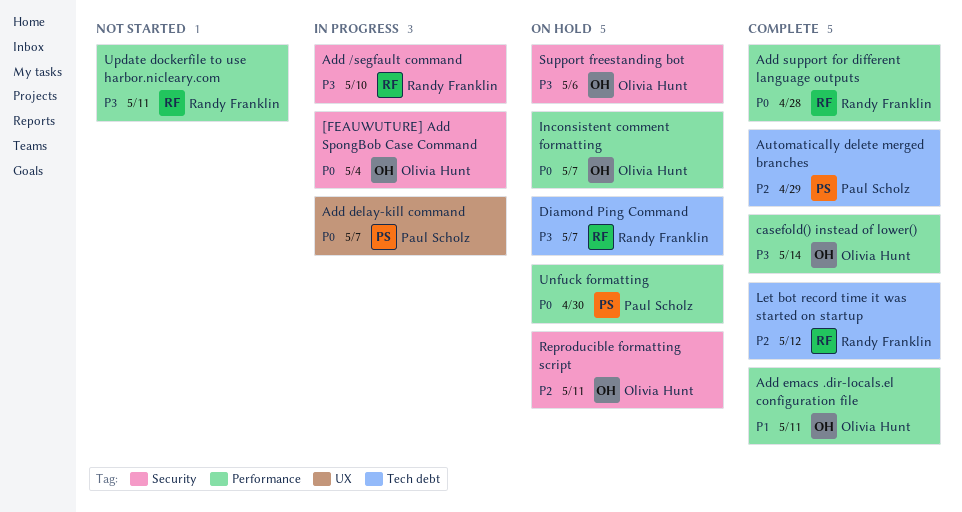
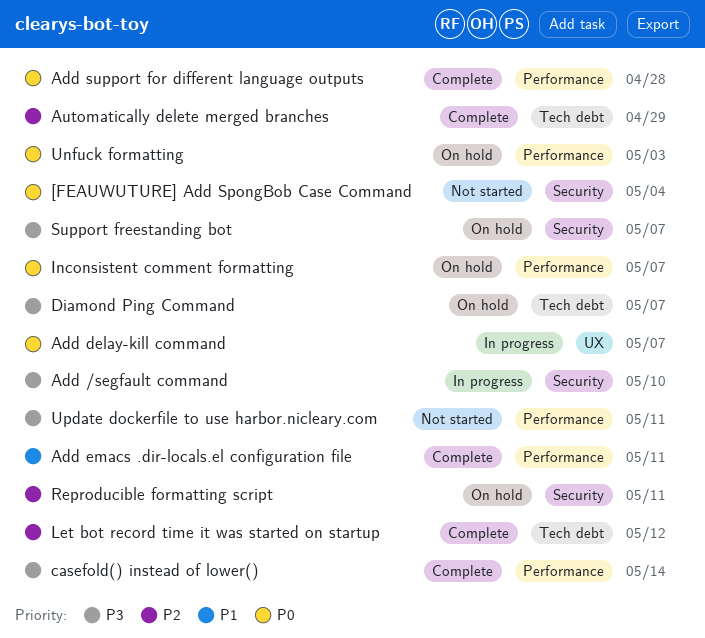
[FEAUWUTURE] Add SpongBob Case Command, status: In progress -> Not started
Support freestanding bot, due: May 6 -> May 7
Unfuck formatting, due: Apr 30 -> May 3

